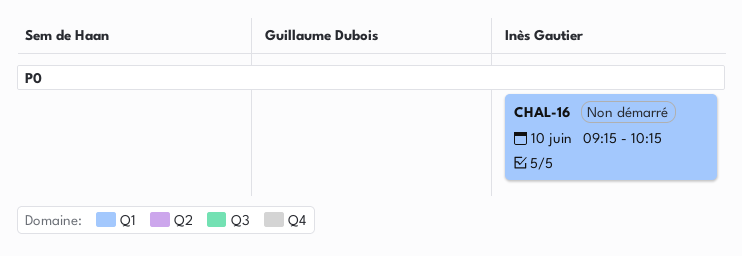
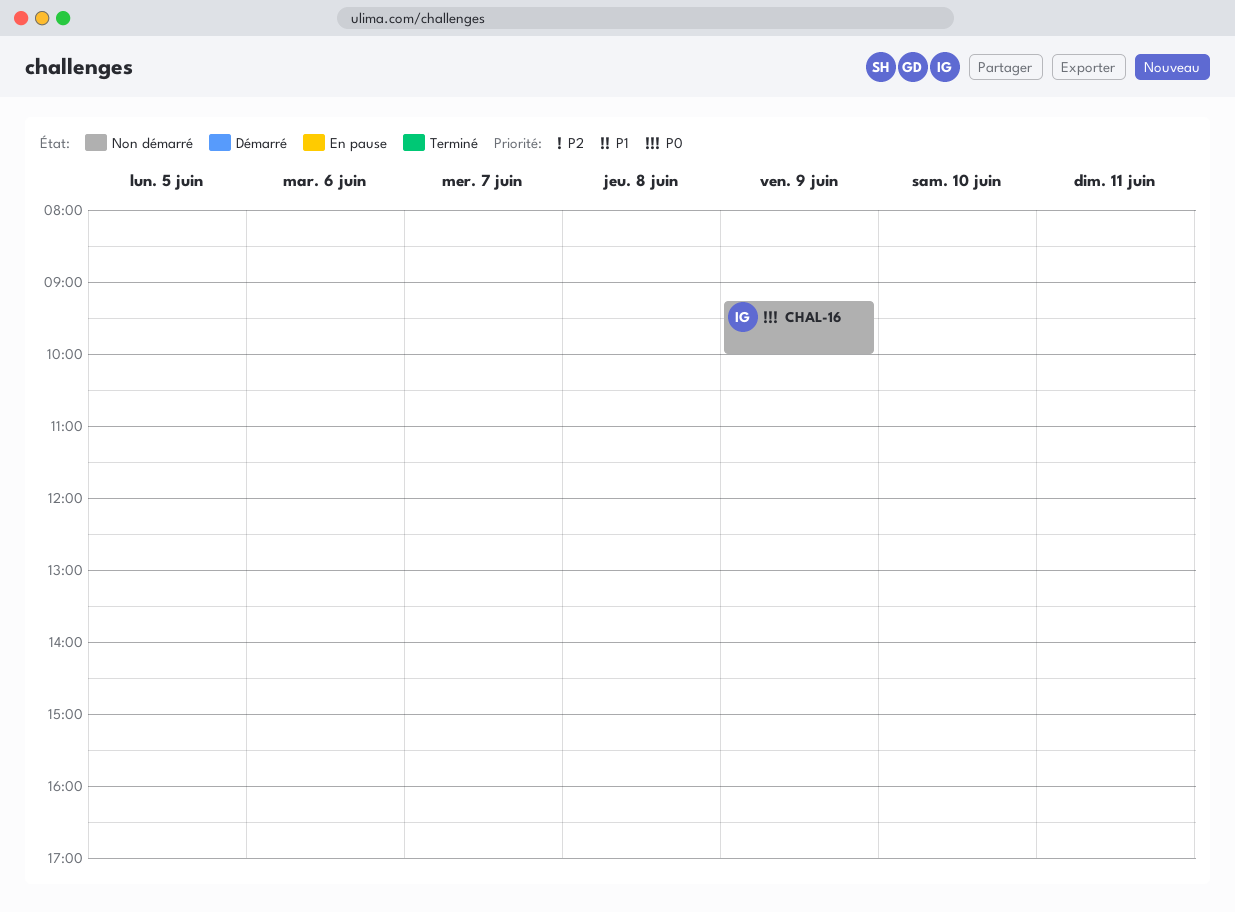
CHAL-16, day: Jun 10 -> Jun 9
CHAL-16, ends: 10:15 -> 10:00

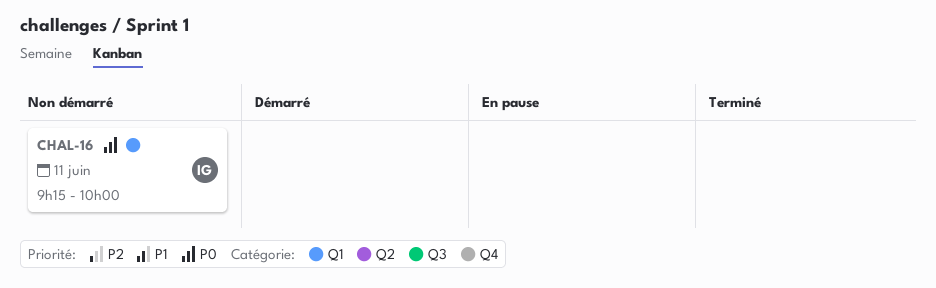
CHAL-16, day: Jun 9 -> Jun 11

